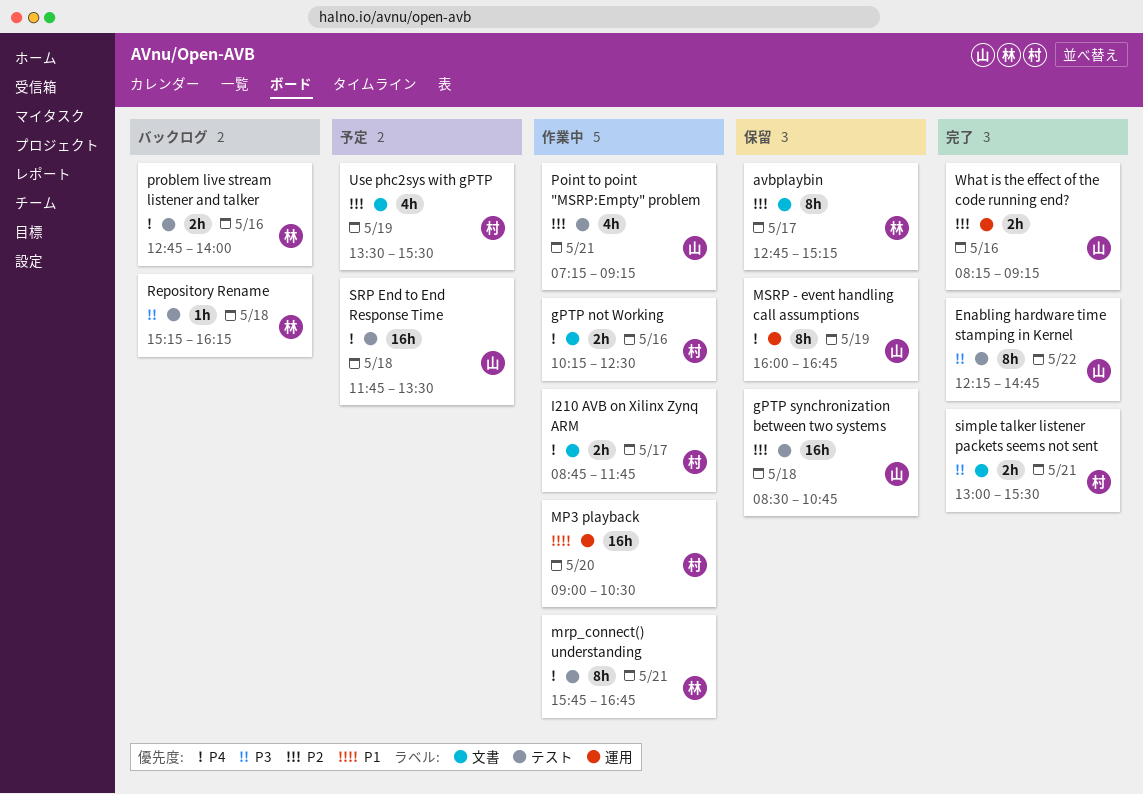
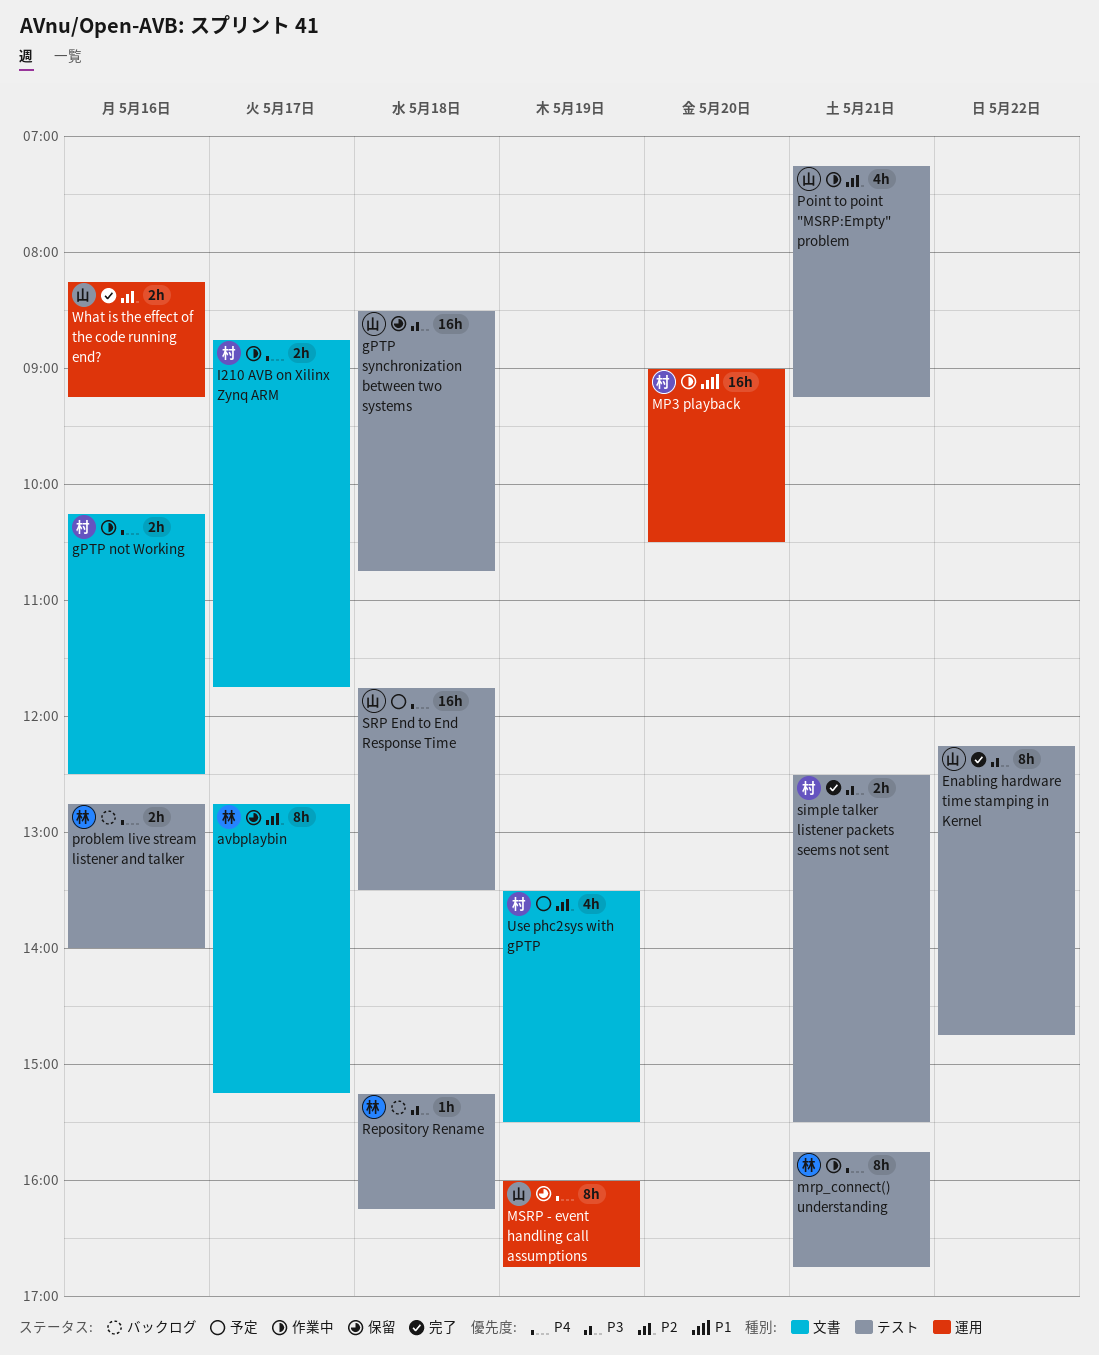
gPTP synchronization between two systems, priority: P2 -> P3
simple talker listener packets seems not sent, label: 文書 -> テスト
simple talker listener packets seems not sent, begins: 13:00 -> 12:30

